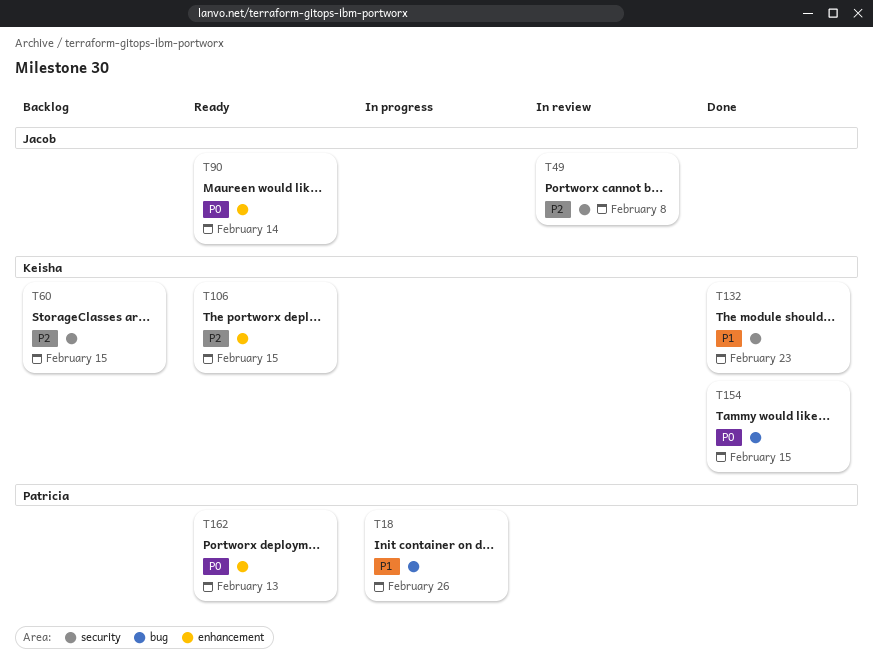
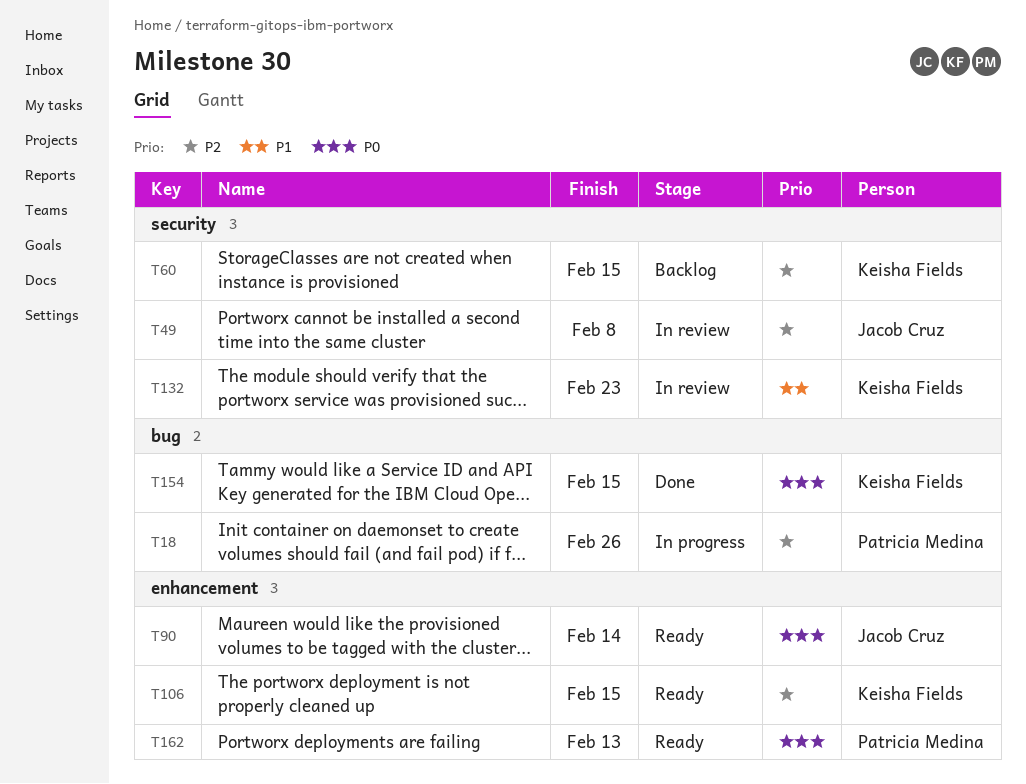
T18, priority: P1 -> P2
T132, status: Done -> In review

